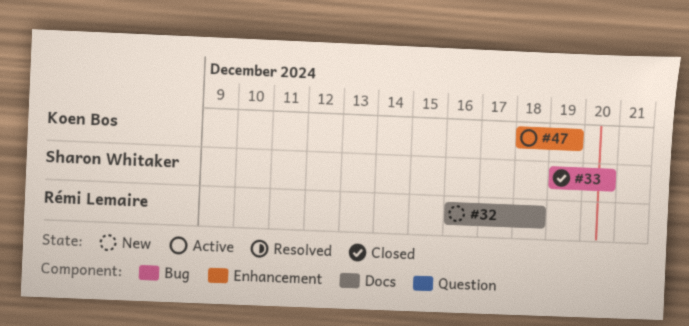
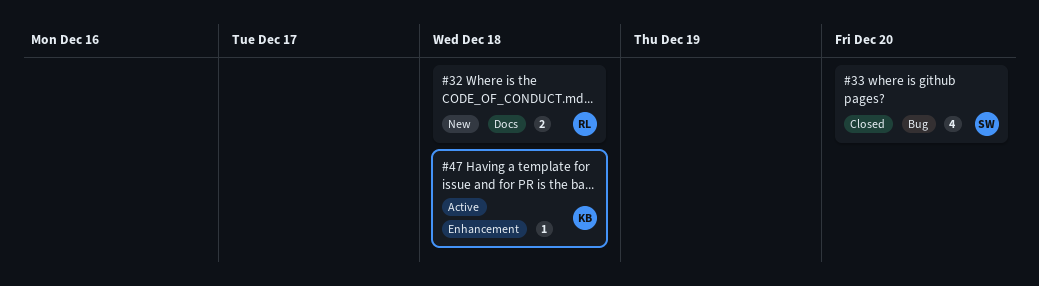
#47, due: Dec 19 -> Dec 18

